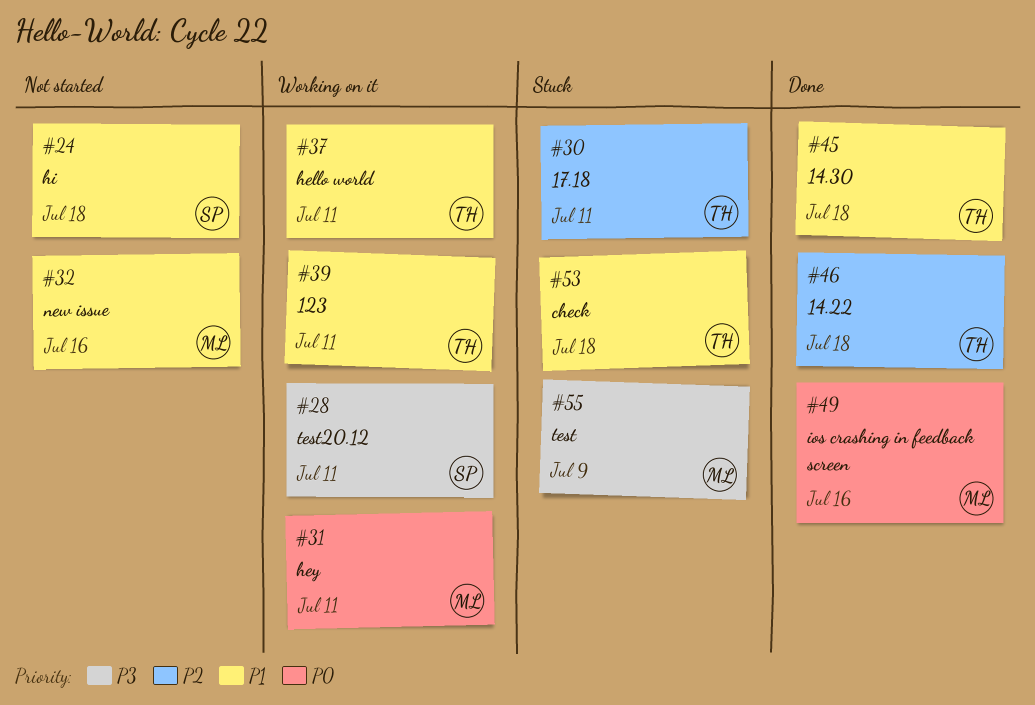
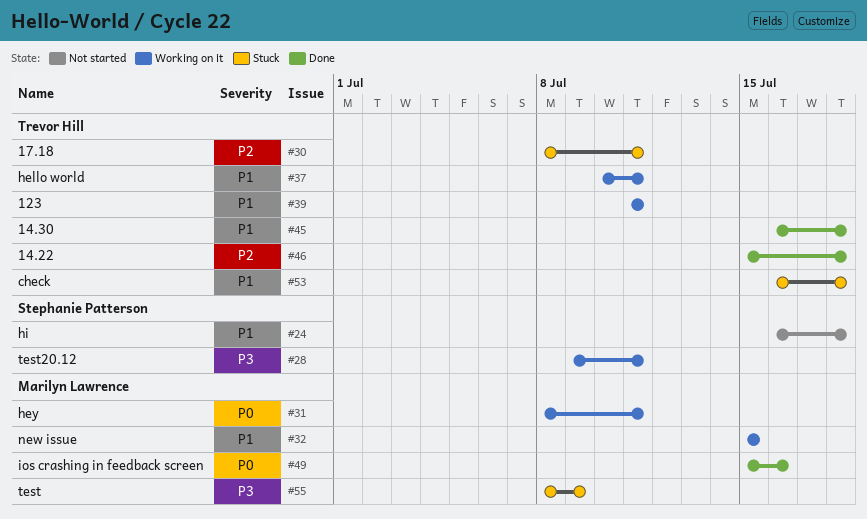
#32, status: Not started -> Working on it
#32, due: Jul 16 -> Jul 15

